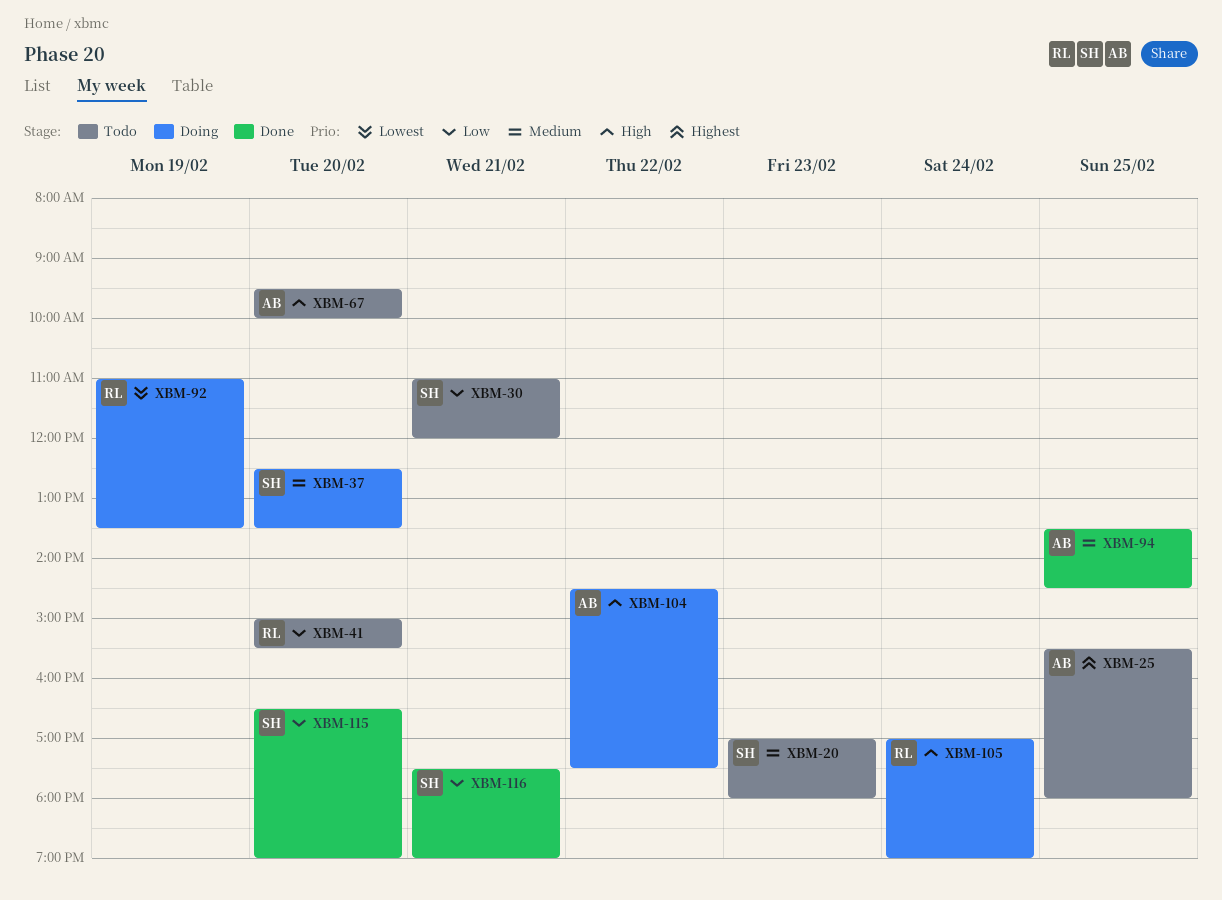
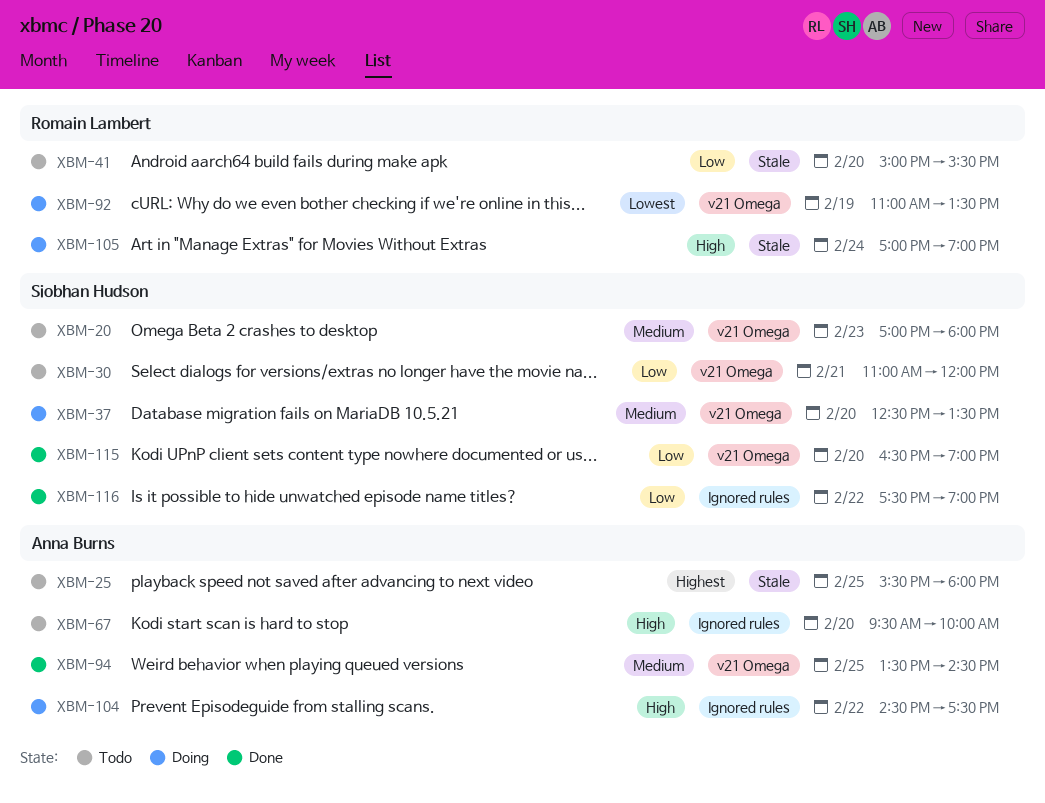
XBM-116, day: Feb 21 -> Feb 22

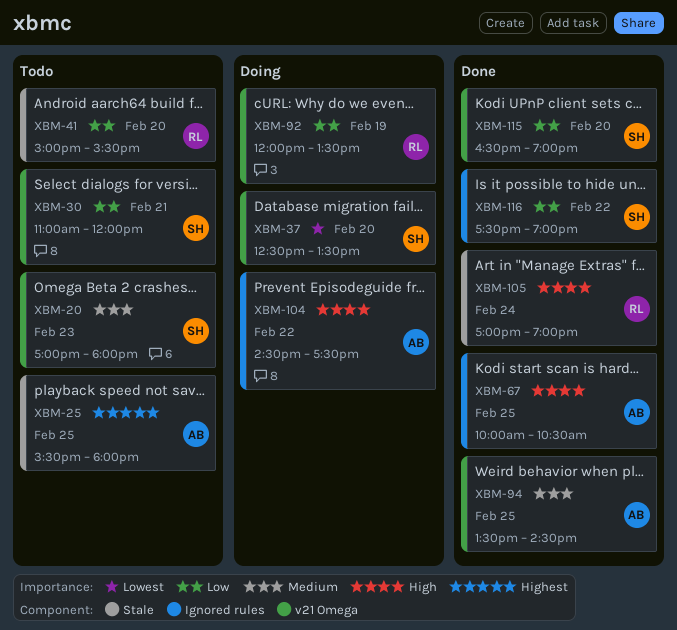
XBM-37, priority: Medium -> Lowest
XBM-67, status: Todo -> Done
XBM-67, day: Feb 20 -> Feb 25
XBM-67, begins: 09:30 -> 10:00
XBM-67, ends: 10:00 -> 10:30
XBM-92, priority: Lowest -> Low
XBM-92, begins: 11:00 -> 12:00
XBM-105, status: Doing -> Done

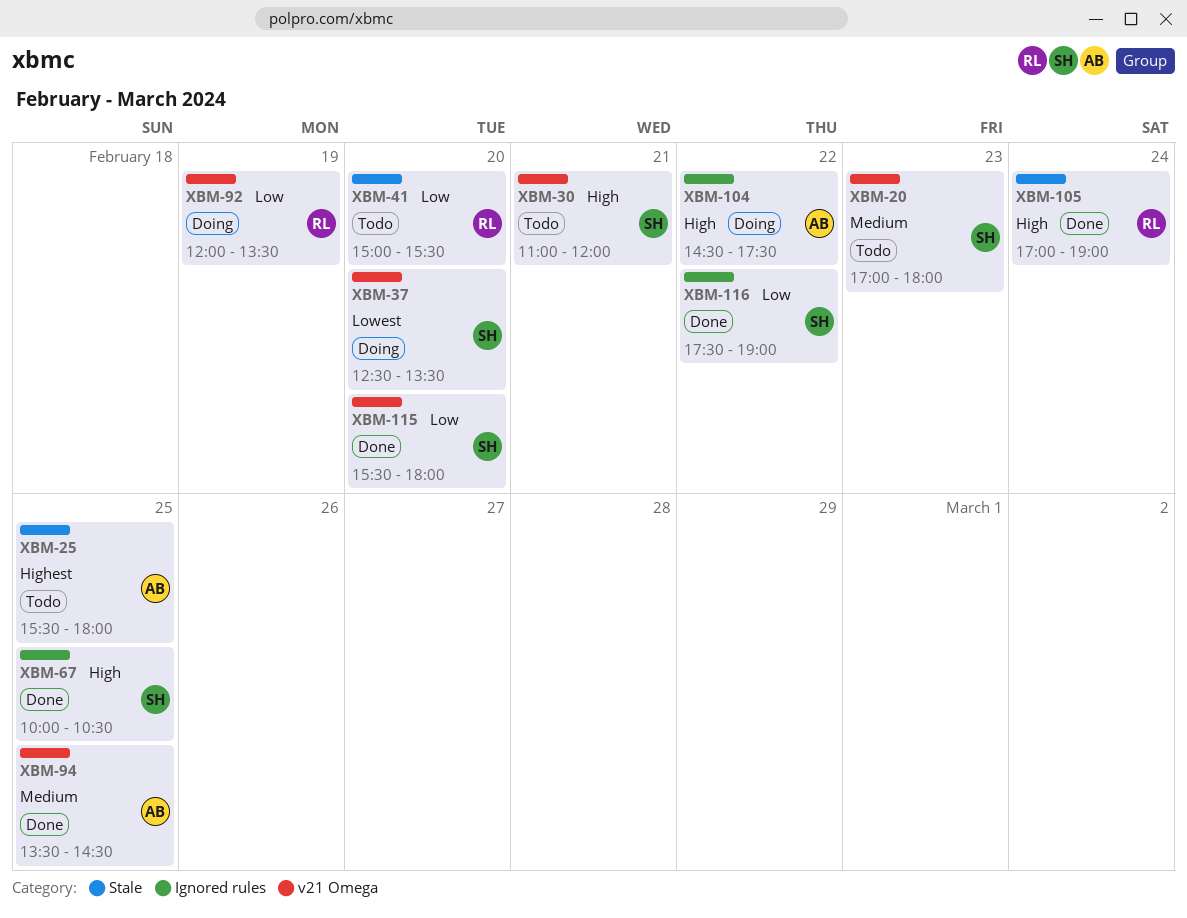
XBM-30, priority: Low -> High
XBM-67, owner: AB -> SH
XBM-115, begins: 16:30 -> 15:30
XBM-115, ends: 19:00 -> 18:00

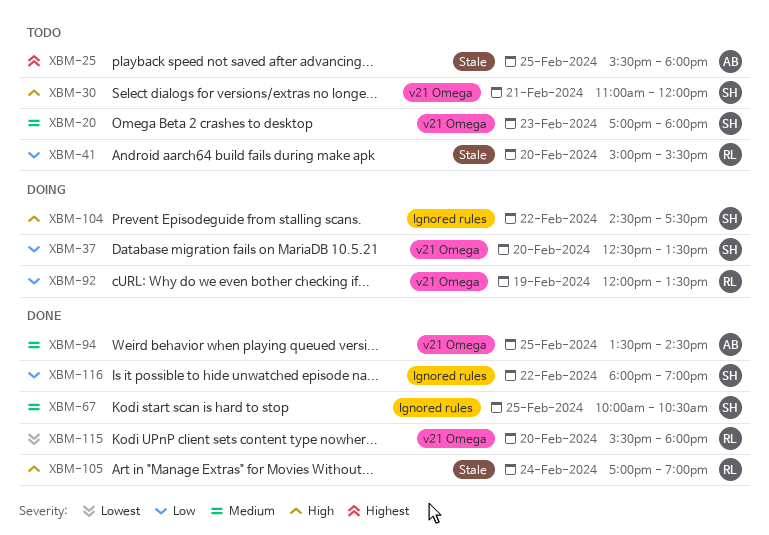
XBM-37, priority: Lowest -> Low
XBM-67, priority: High -> Medium
XBM-104, owner: AB -> SH
XBM-115, owner: SH -> RL
XBM-115, priority: Low -> Lowest
XBM-116, begins: 17:30 -> 18:00

